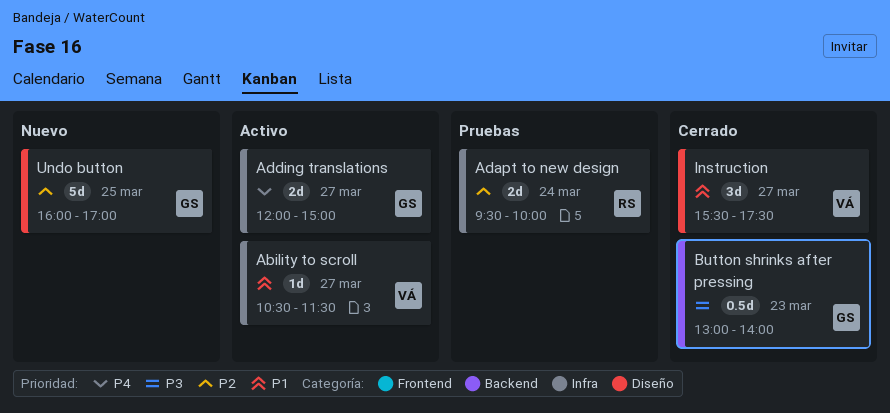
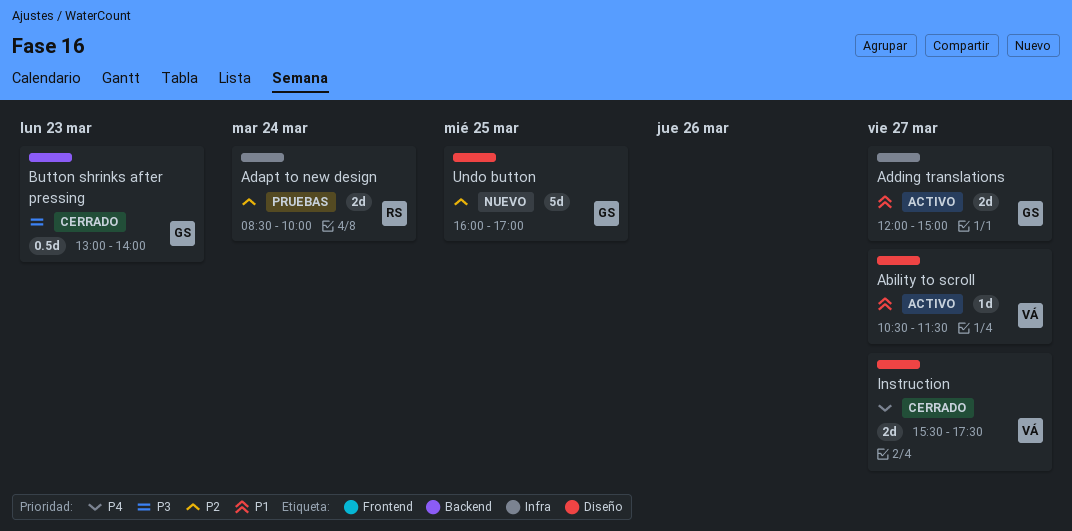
Ability to scroll, label: Infra -> Diseño
Adapt to new design, begins: 09:30 -> 08:30
Adding translations, priority: P4 -> P1
Instruction, priority: P1 -> P4
Instruction, estimate: 3d -> 2d

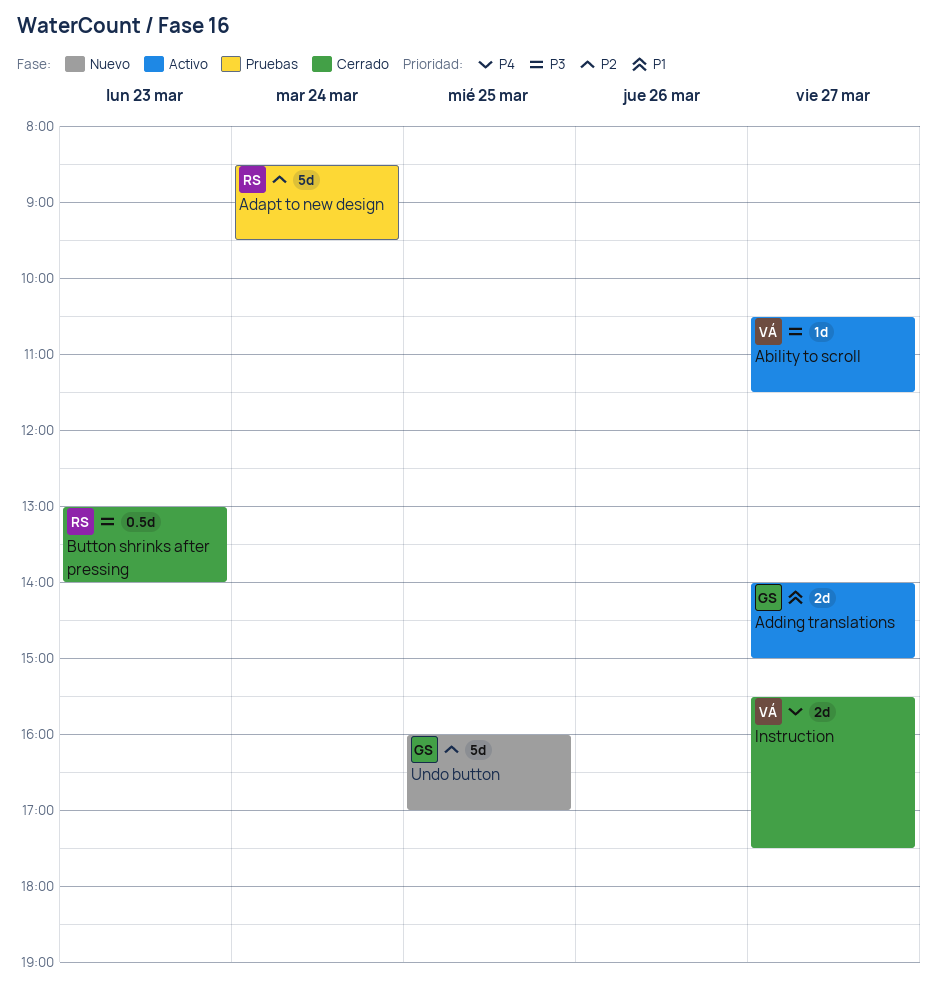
Ability to scroll, priority: P1 -> P3
Adapt to new design, estimate: 2d -> 5d
Adapt to new design, ends: 10:00 -> 09:30
Adding translations, begins: 12:00 -> 14:00
Button shrinks after pressing, owner: GS -> RS

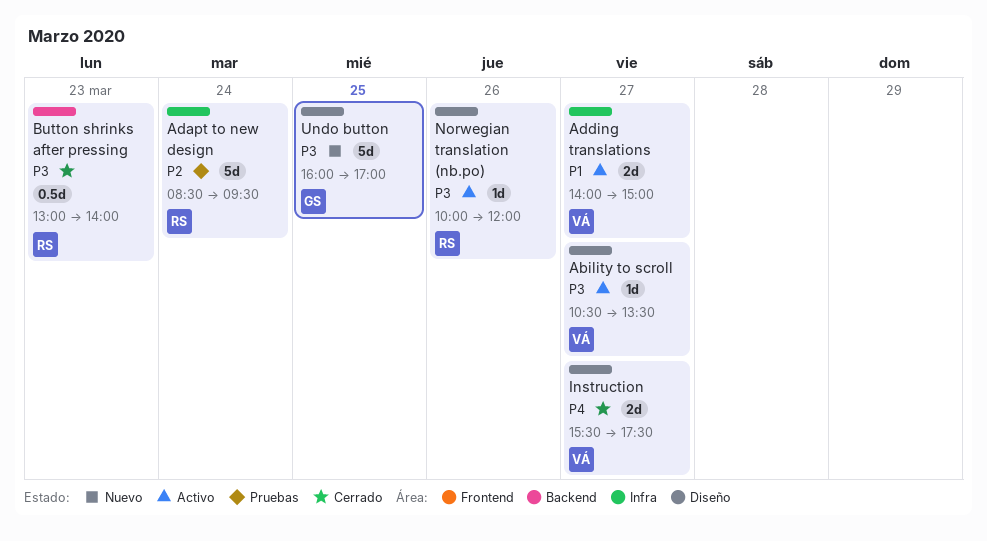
Ability to scroll, ends: 11:30 -> 13:30
Adding translations, owner: GS -> VÁ
Norwegian translation (nb.po): none -> present
Undo button, priority: P2 -> P3

